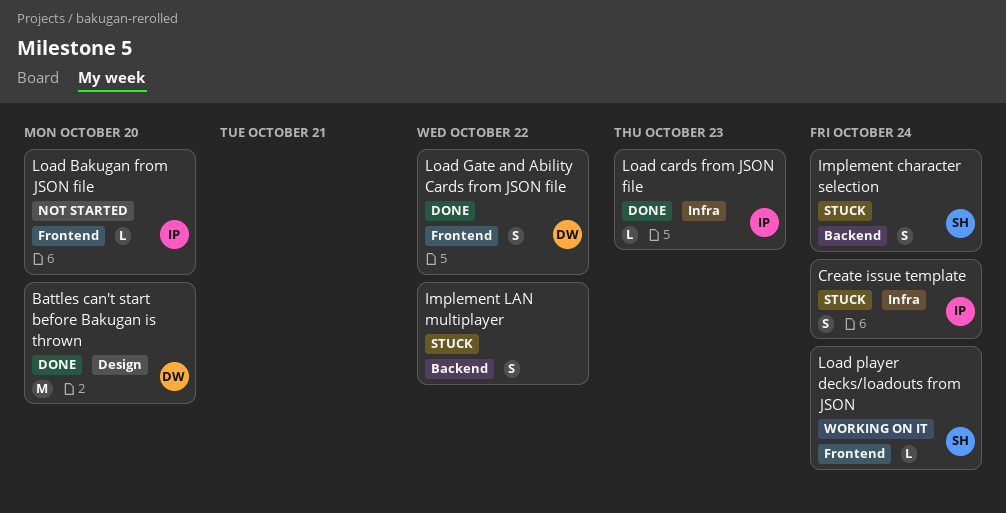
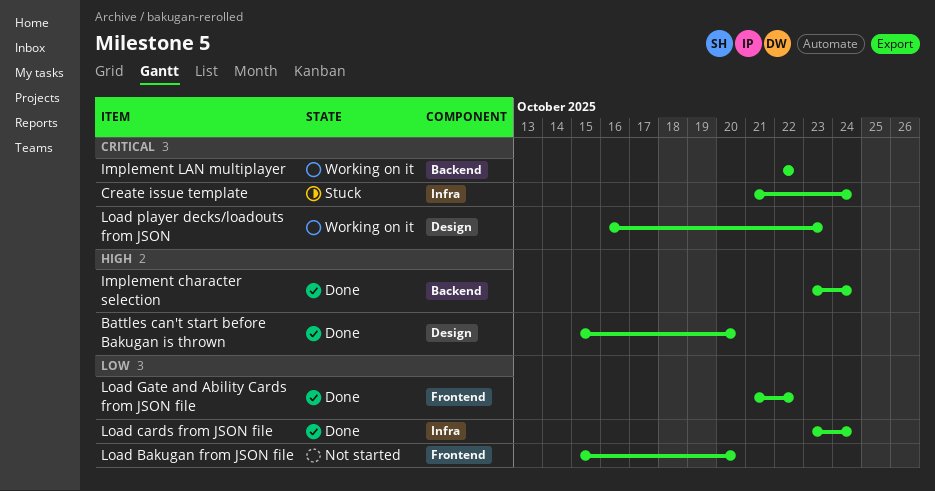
Implement character selection, status: Stuck -> Done
Implement LAN multiplayer, status: Stuck -> Working on it
Load cards from JSON file, due: Oct 23 -> Oct 24
Load player decks/loadouts from JSON, label: Frontend -> Design
Load player decks/loadouts from JSON, due: Oct 24 -> Oct 23

